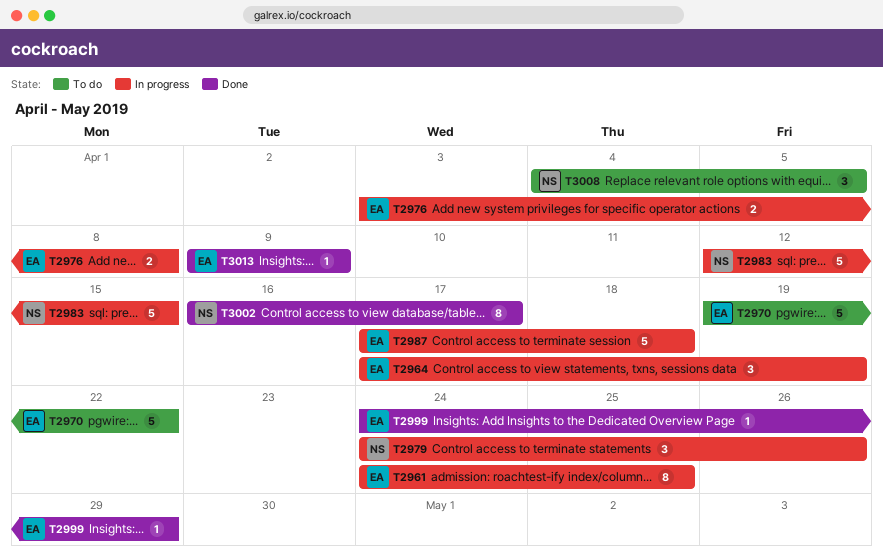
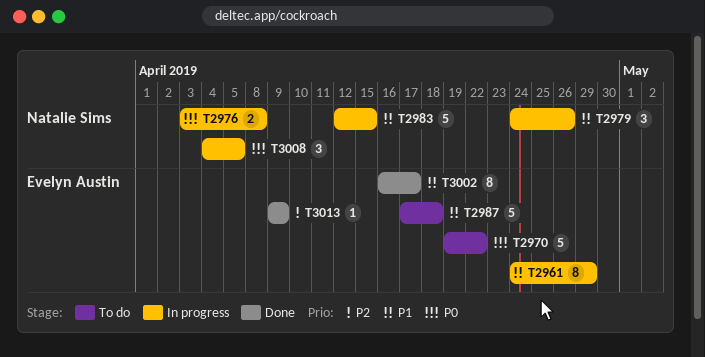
T2961, due: Apr 25 -> Apr 29
T2964: present -> none
T2976, owner: Evelyn Austin -> Natalie Sims
T2987, status: In progress -> To do
T2999: present -> none
T3002, owner: Natalie Sims -> Evelyn Austin
T3008, status: To do -> In progress

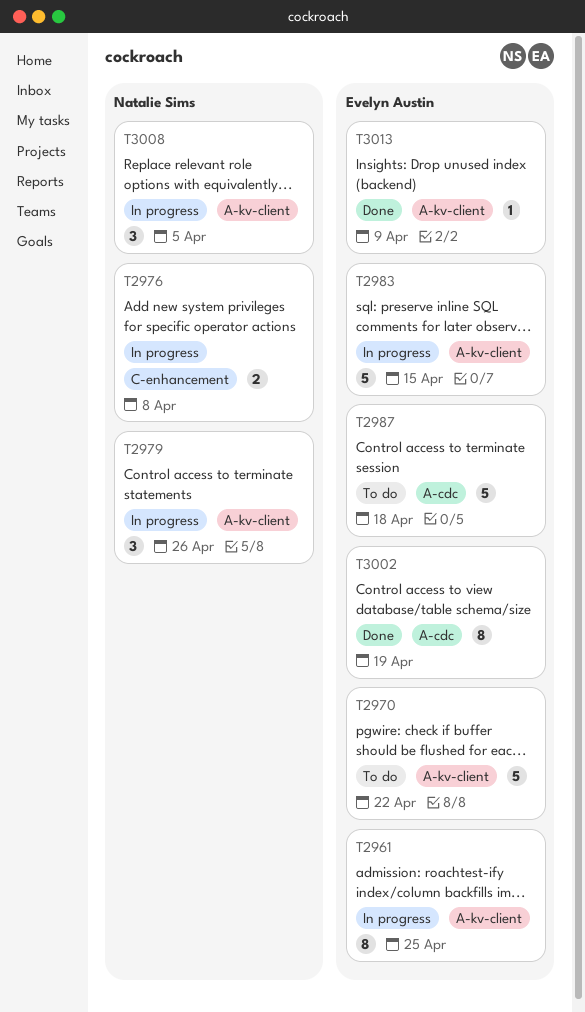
T2961, due: Apr 29 -> Apr 25
T2983, owner: Natalie Sims -> Evelyn Austin
T3002, due: Apr 17 -> Apr 19

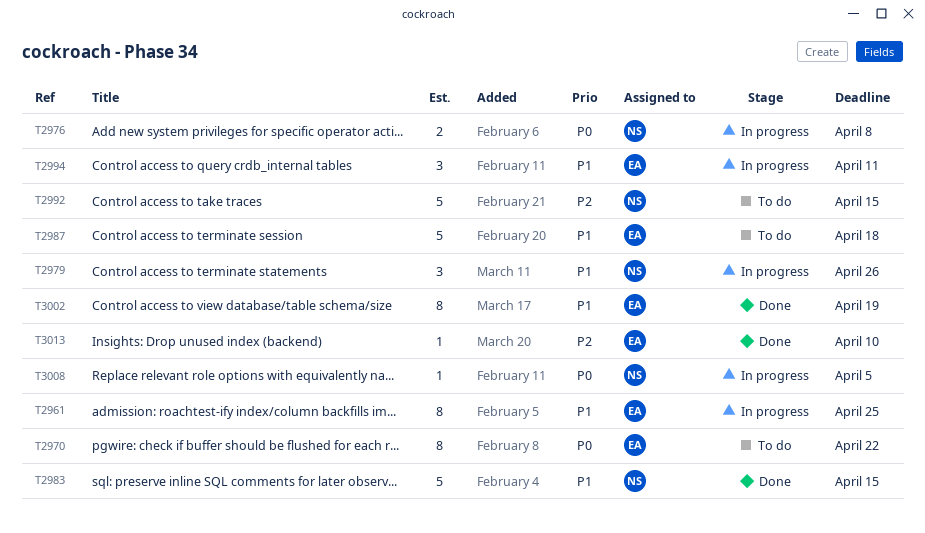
T2970, estimate: 5 -> 8
T2983, status: In progress -> Done
T2983, owner: Evelyn Austin -> Natalie Sims
T2992: none -> present
T2994: none -> present
T3008, estimate: 3 -> 1
T3013, due: Apr 9 -> Apr 10

